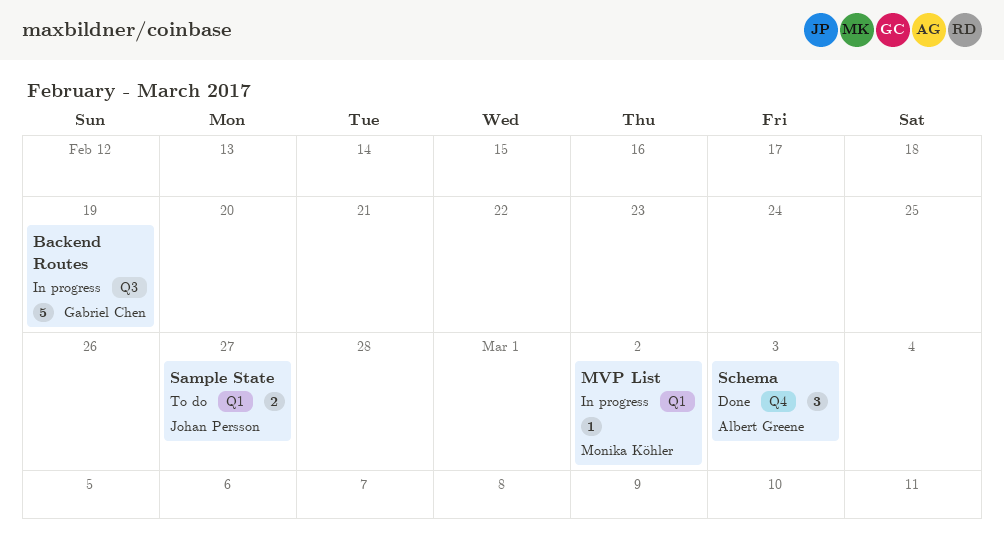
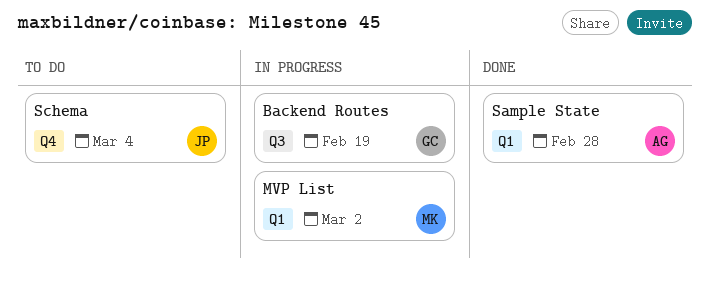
Sample State, status: To do -> Done
Sample State, owner: Johan Persson -> Albert Greene
Sample State, due: Feb 27 -> Feb 28
Schema, status: Done -> To do
Schema, owner: Albert Greene -> Johan Persson
Schema, due: Mar 3 -> Mar 4

